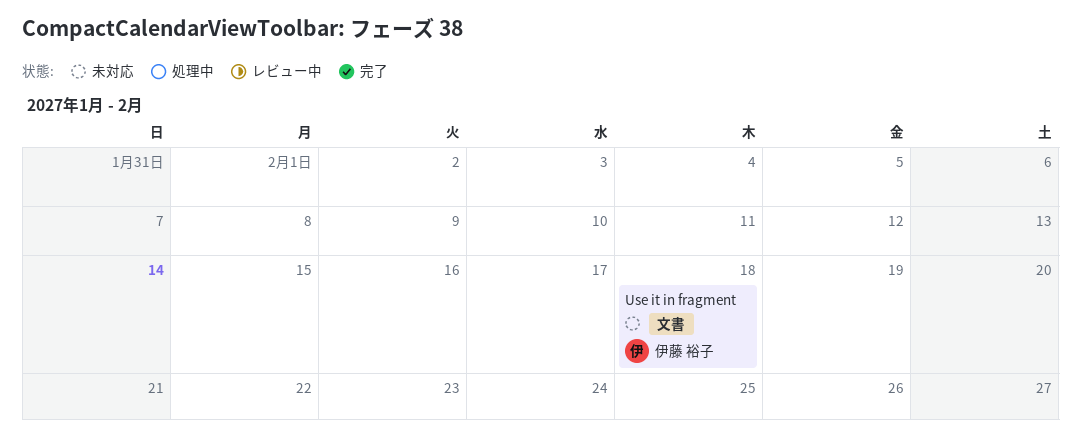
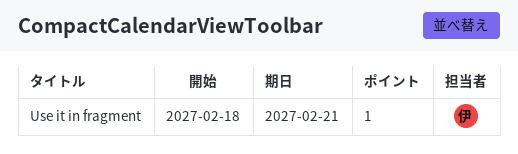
Use it in fragment, due: Feb 18 -> Feb 21

